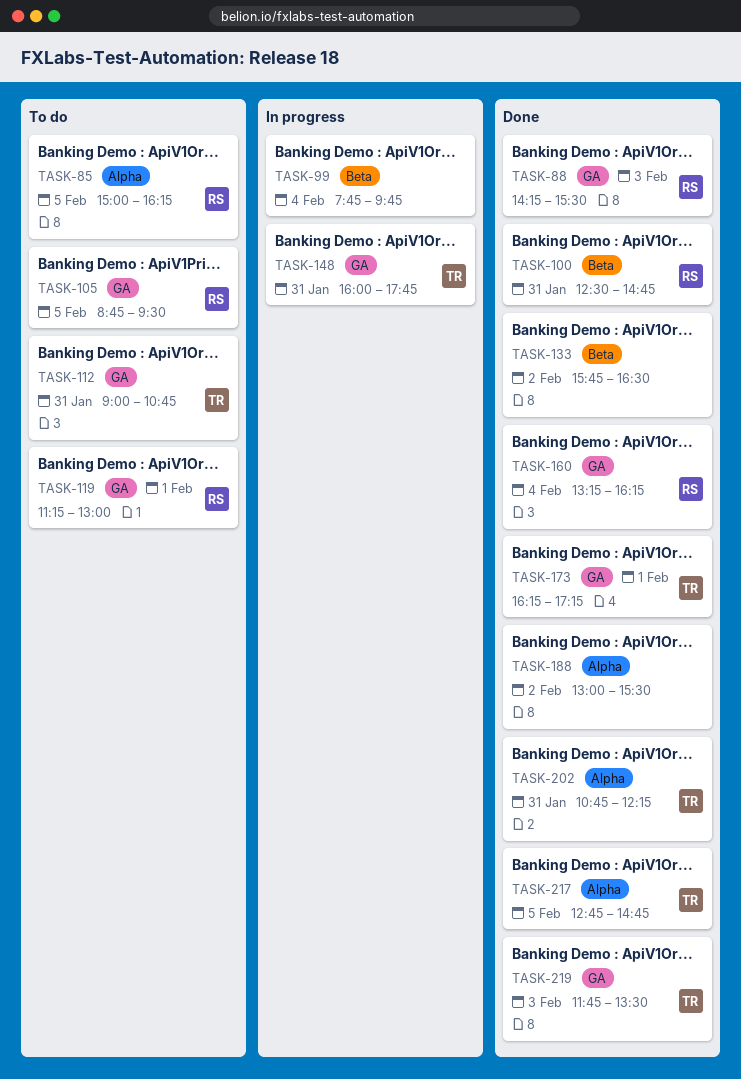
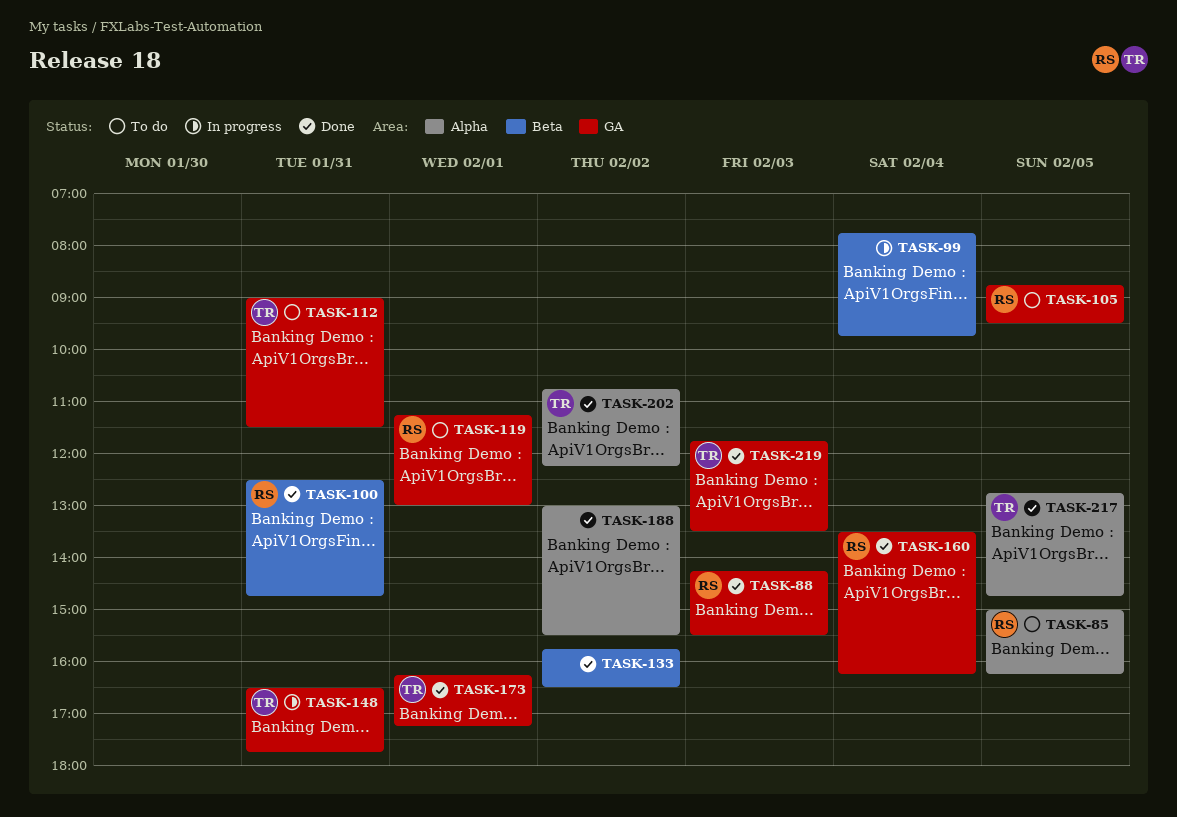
TASK-112, ends: 10:45 -> 11:30
TASK-148, begins: 16:00 -> 16:30
TASK-160, begins: 13:15 -> 13:30
TASK-202, day: Jan 31 -> Feb 2

